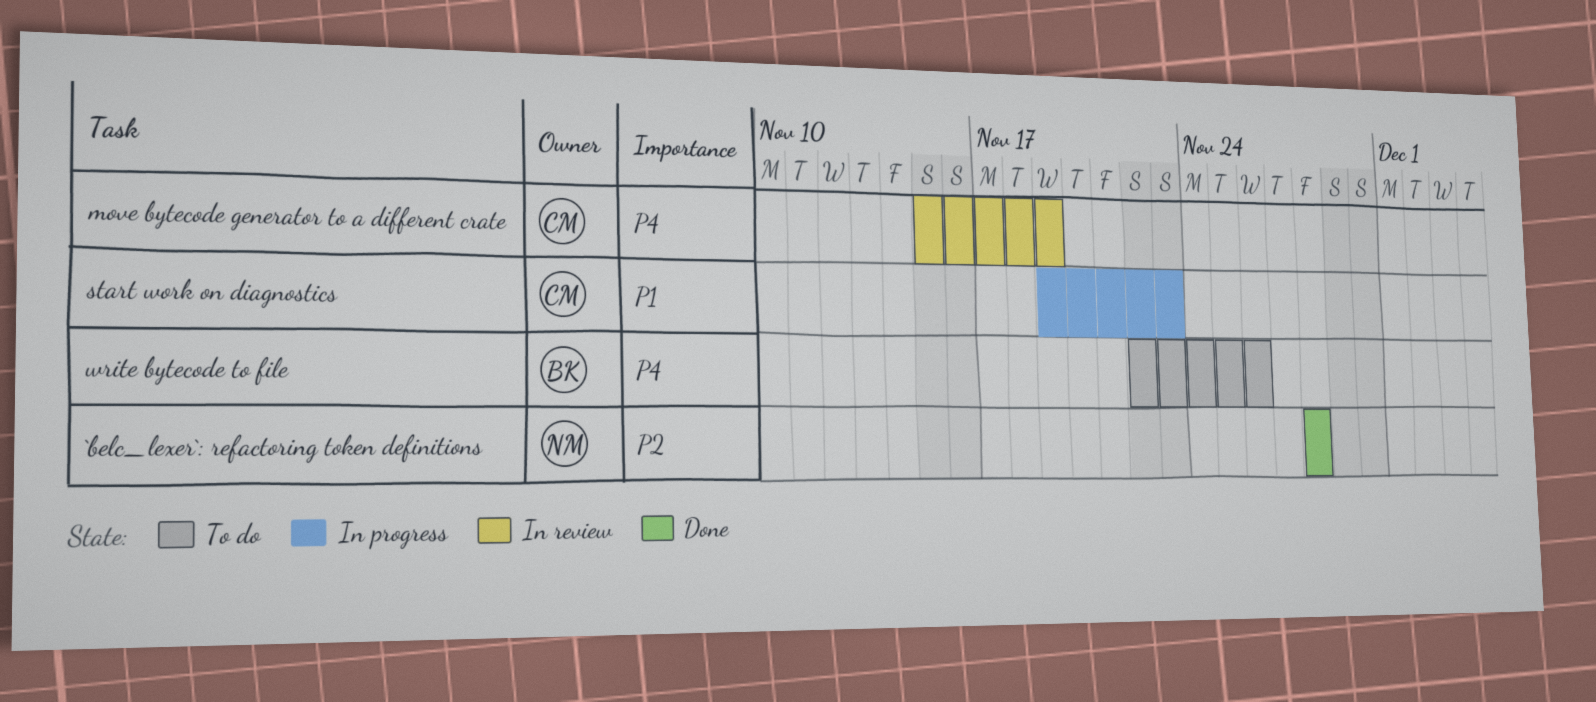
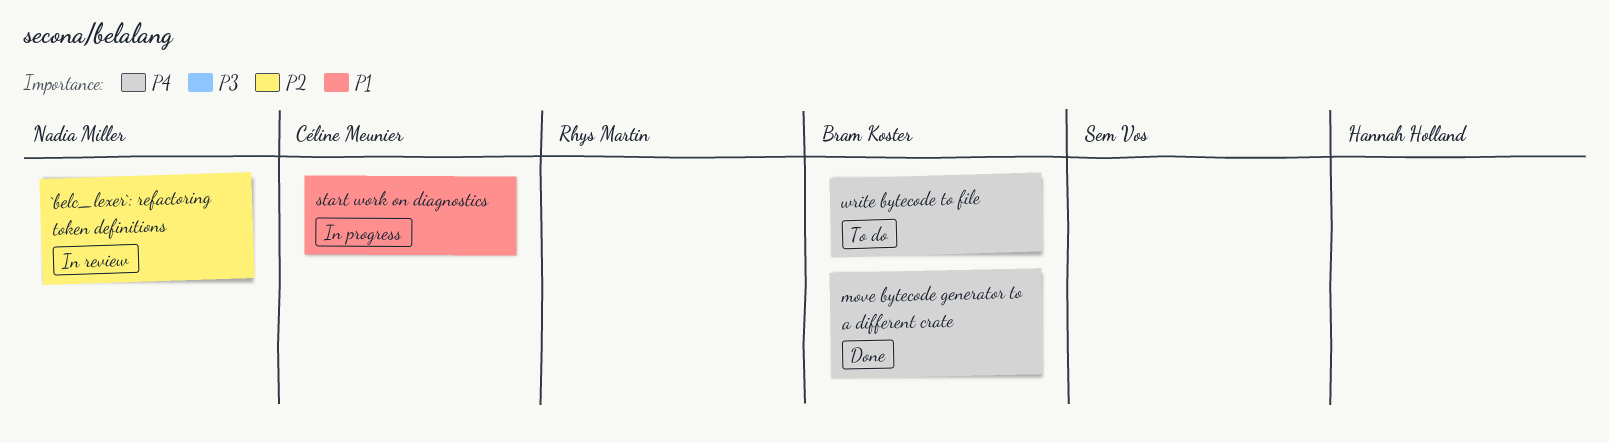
`belc_lexer`: refactoring token definitions, status: Done -> In review
move bytecode generator to a different crate, status: In review -> Done
move bytecode generator to a different crate, owner: Céline Meunier -> Bram Koster

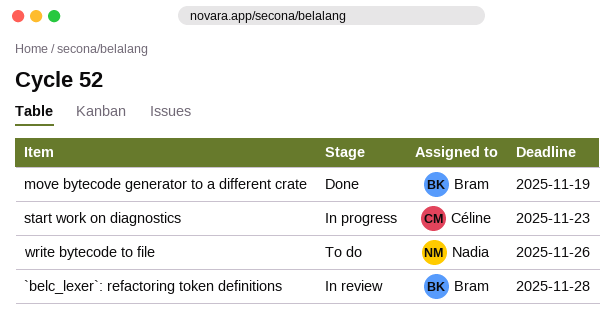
`belc_lexer`: refactoring token definitions, owner: Nadia Miller -> Bram Koster
write bytecode to file, owner: Bram Koster -> Nadia Miller

